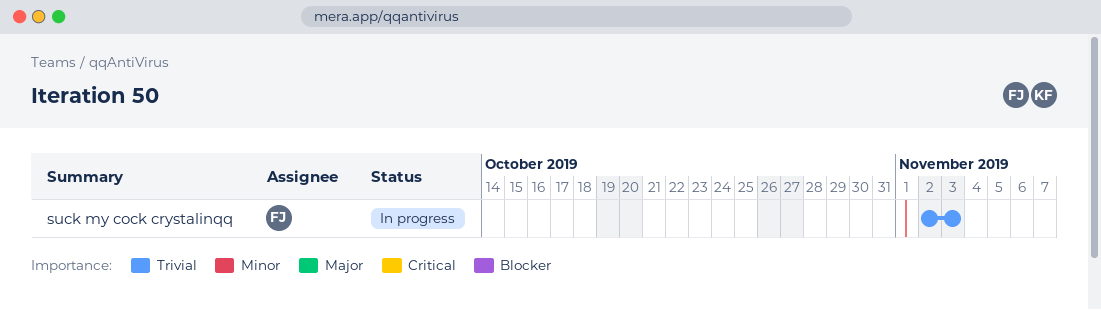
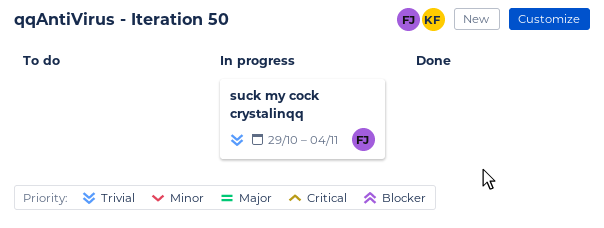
suck my cock crystalinqq, start: Nov 2 -> Oct 29
suck my cock crystalinqq, due: Nov 3 -> Nov 4

